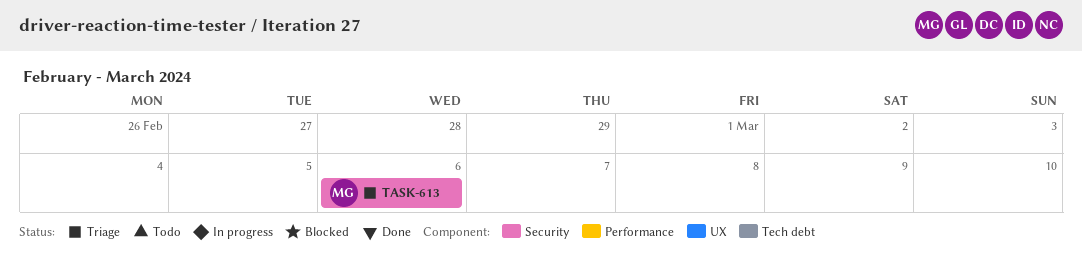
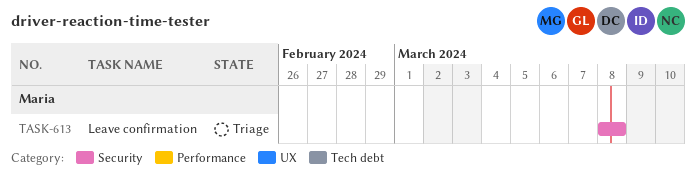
TASK-613, start: Mar 6 -> Mar 8
TASK-613, due: Mar 6 -> Mar 8

